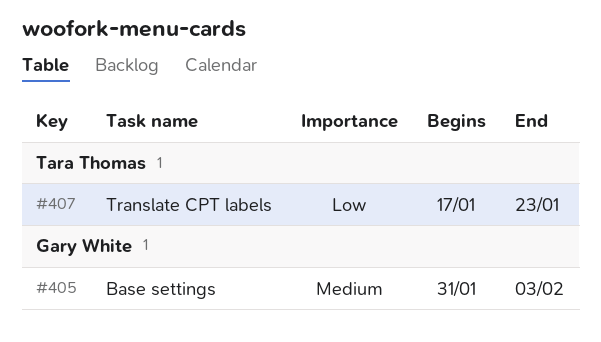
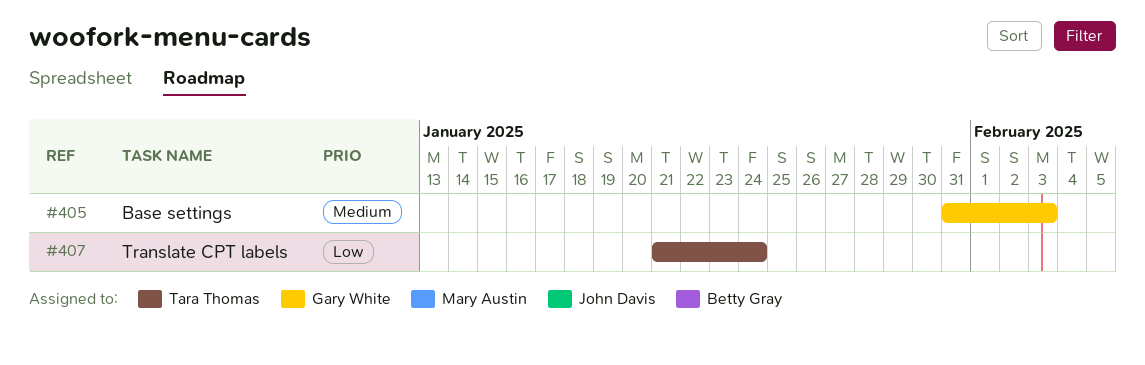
#407, start: Jan 17 -> Jan 21
#407, due: Jan 23 -> Jan 24

